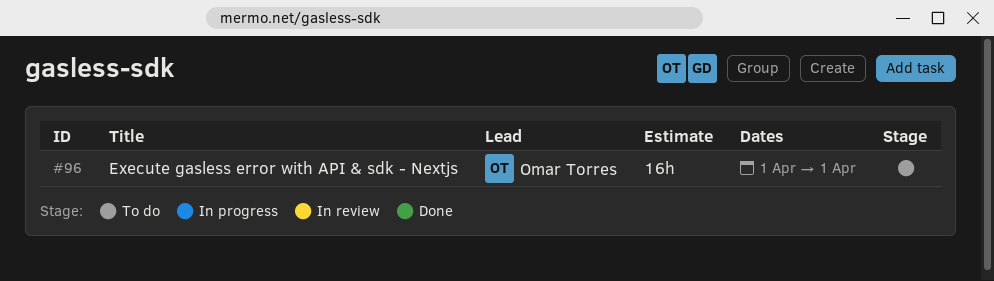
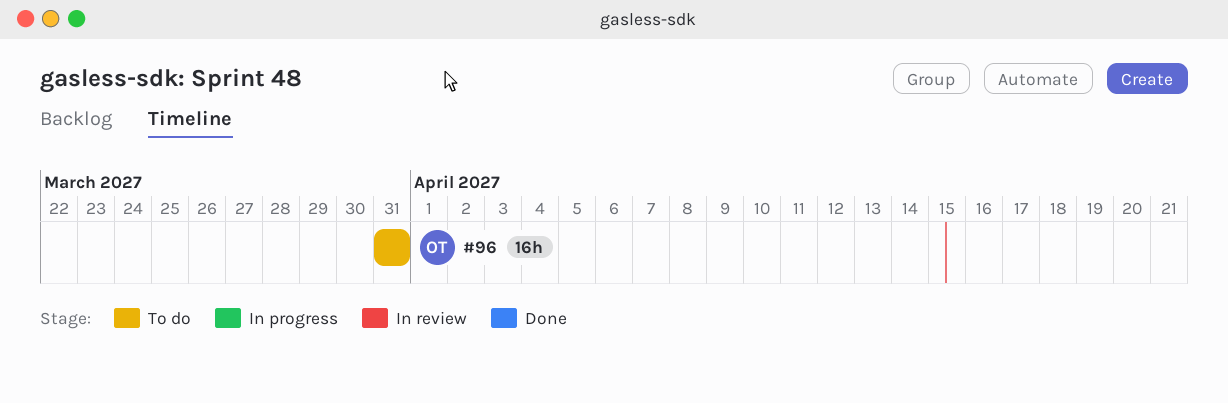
#96, start: Apr 1 -> Mar 31
#96, due: Apr 1 -> Mar 31

